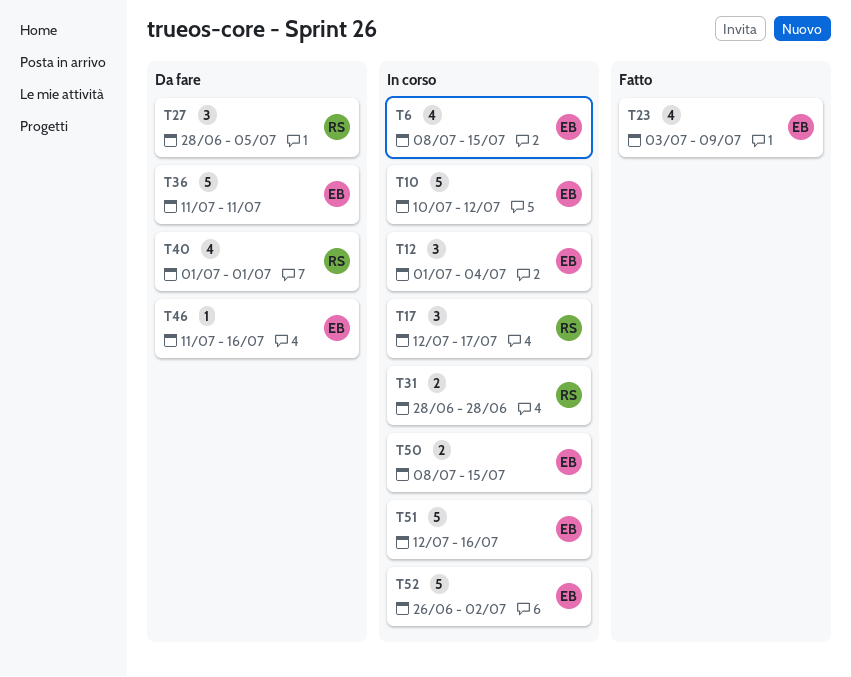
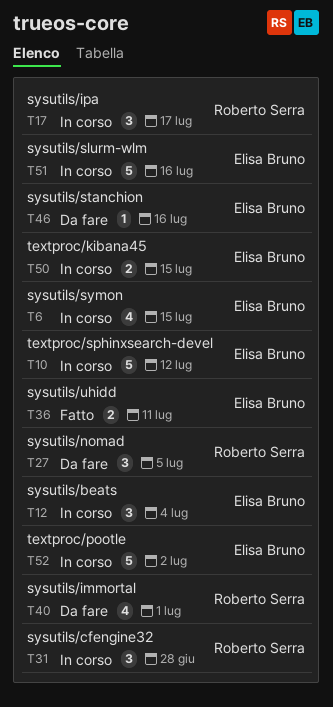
T23: present -> none
T31, estimate: 2 -> 3
T36, status: Da fare -> Fatto
T36, estimate: 5 -> 2

